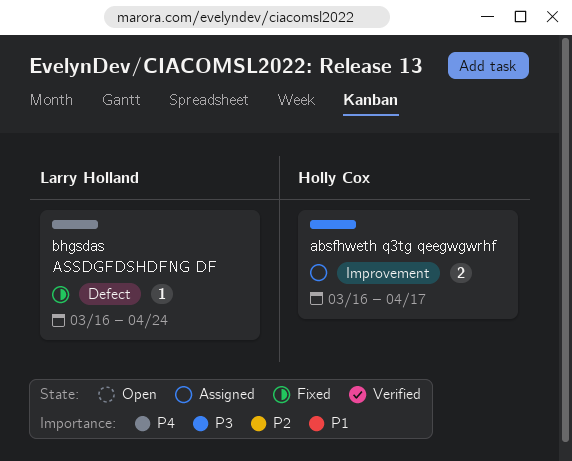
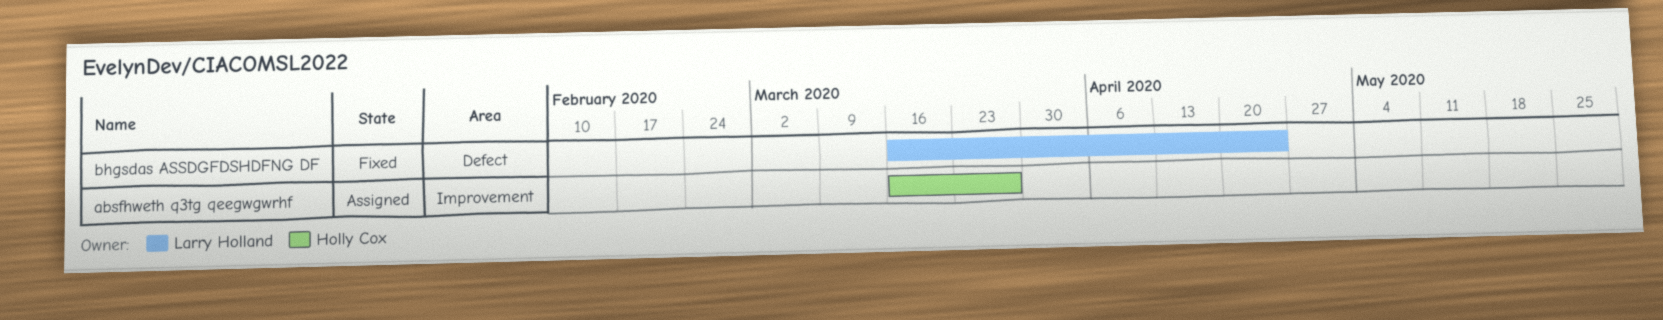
absfhweth q3tg qeegwgwrhf, due: Apr 17 -> Mar 27

